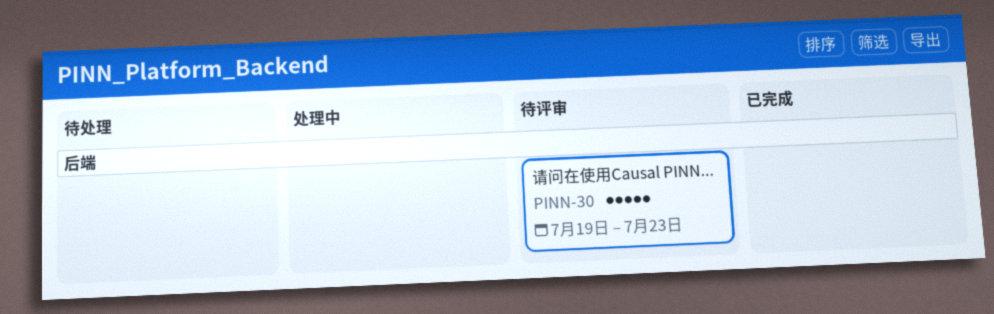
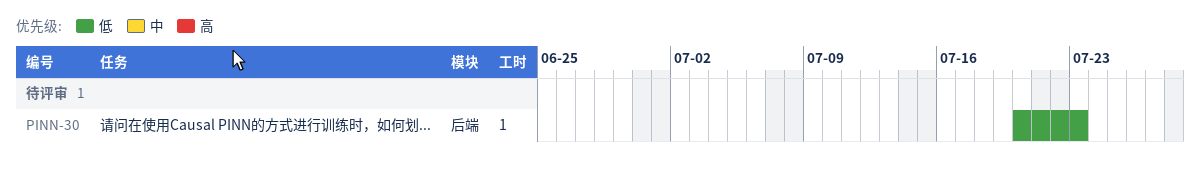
PINN-30, estimate: 5 -> 1
PINN-30, start: Jul 19 -> Jul 20

